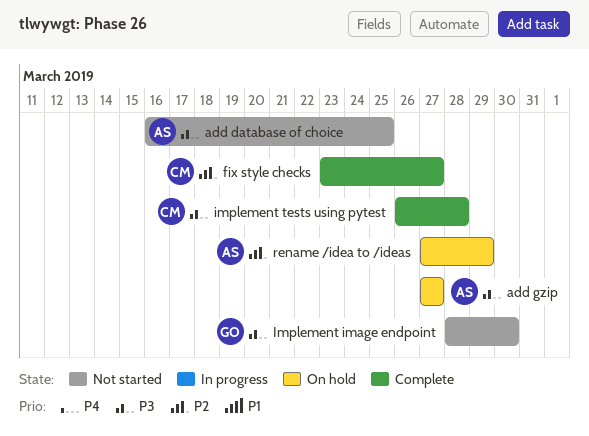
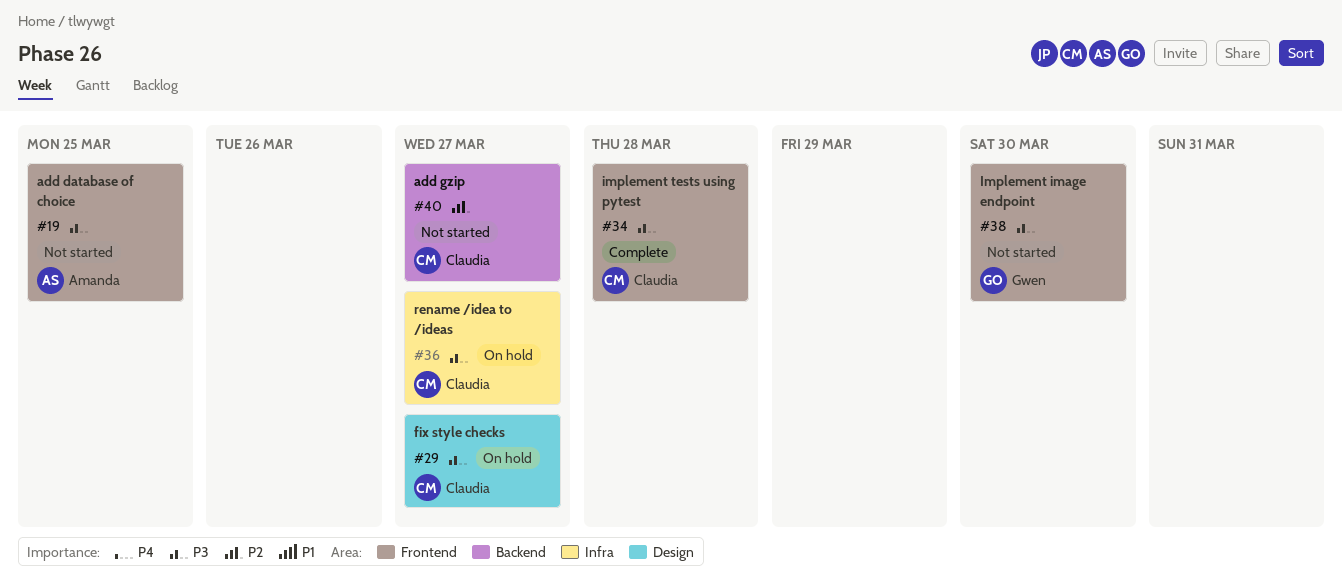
add gzip, status: On hold -> Not started
add gzip, owner: Amanda -> Claudia
add gzip, priority: P3 -> P2
fix style checks, status: Complete -> On hold
fix style checks, priority: P2 -> P3
rename /idea to /ideas, owner: Amanda -> Claudia
rename /idea to /ideas, priority: P2 -> P3
rename /idea to /ideas, due: Mar 29 -> Mar 27

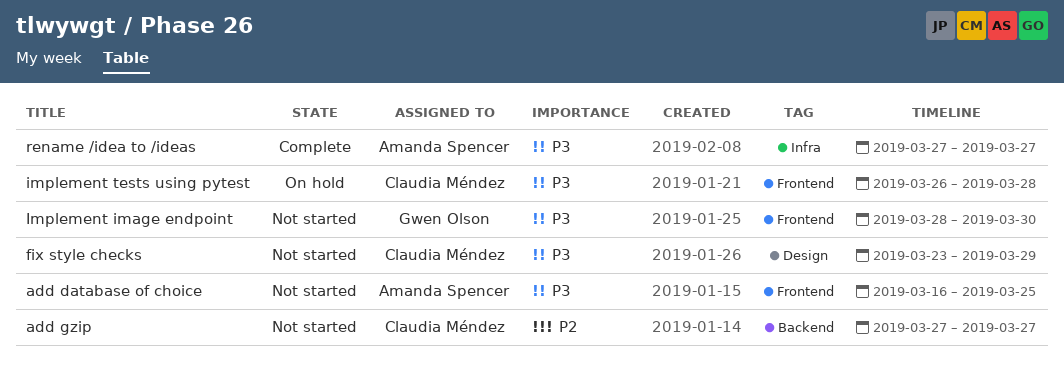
fix style checks, status: On hold -> Not started
fix style checks, due: Mar 27 -> Mar 29
implement tests using pytest, status: Complete -> On hold
rename /idea to /ideas, status: On hold -> Complete
rename /idea to /ideas, owner: Claudia Méndez -> Amanda Spencer

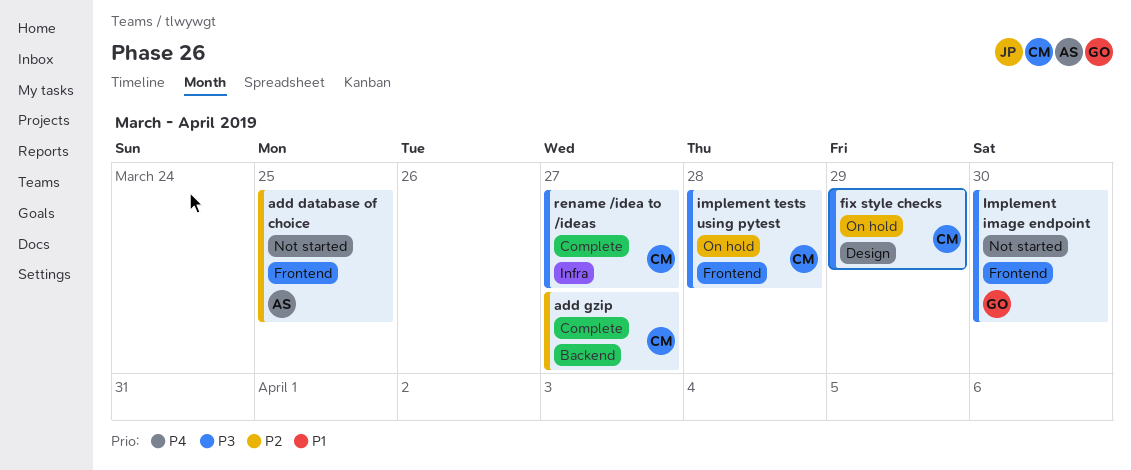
add database of choice, priority: P3 -> P2
add gzip, status: Not started -> Complete
fix style checks, status: Not started -> On hold
rename /idea to /ideas, owner: Amanda Spencer -> Claudia Méndez

